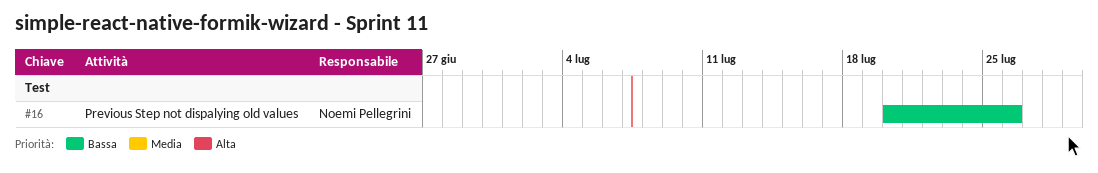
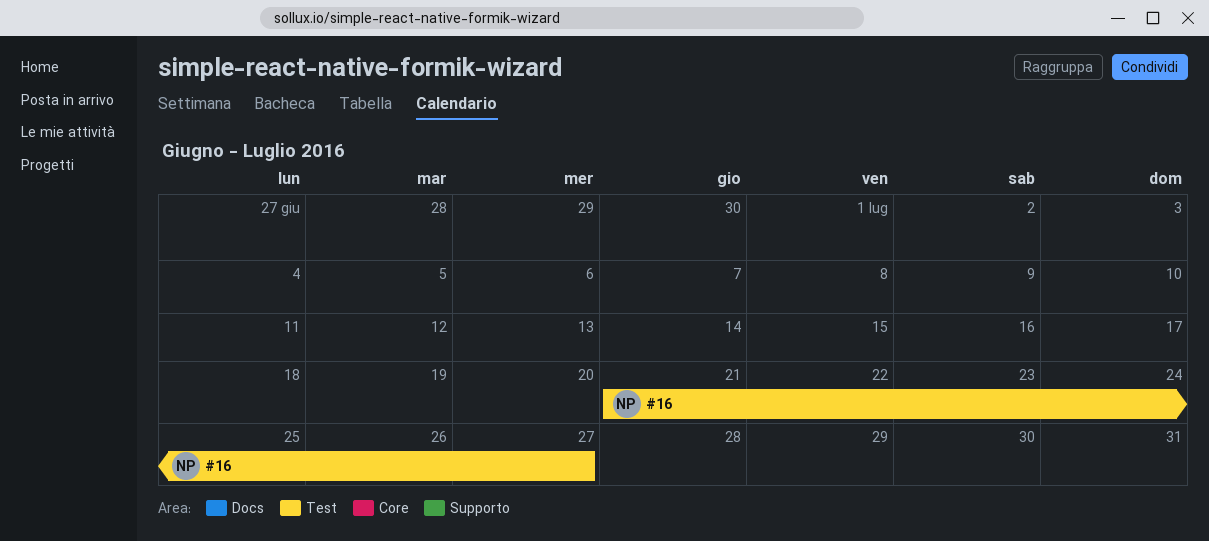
#16, start: Jul 20 -> Jul 21
#16, due: Jul 26 -> Jul 27

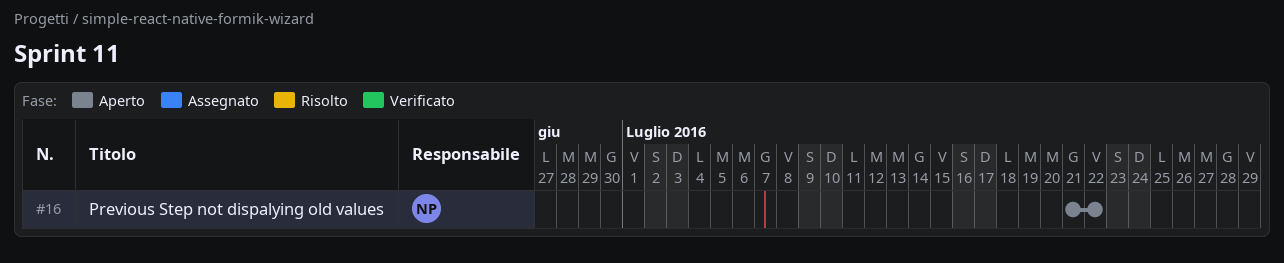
#16, due: Jul 27 -> Jul 22

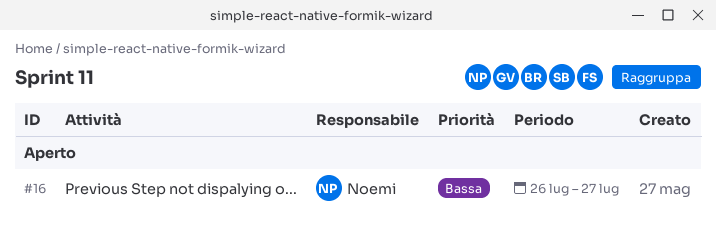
#16, start: Jul 21 -> Jul 26
#16, due: Jul 22 -> Jul 27

